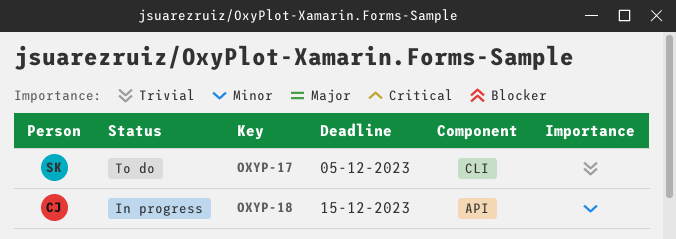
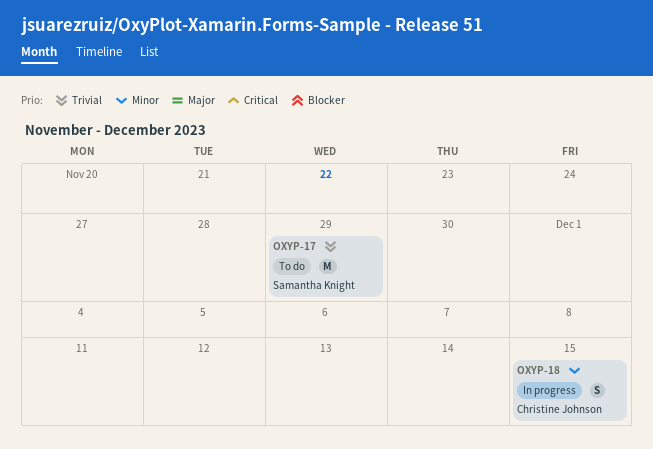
OXYP-17, due: Dec 5 -> Nov 29

